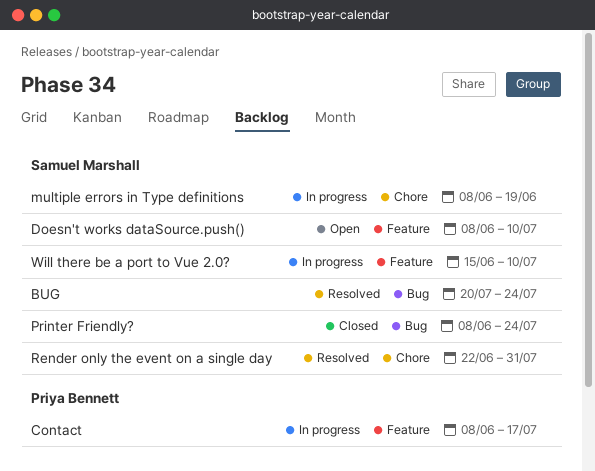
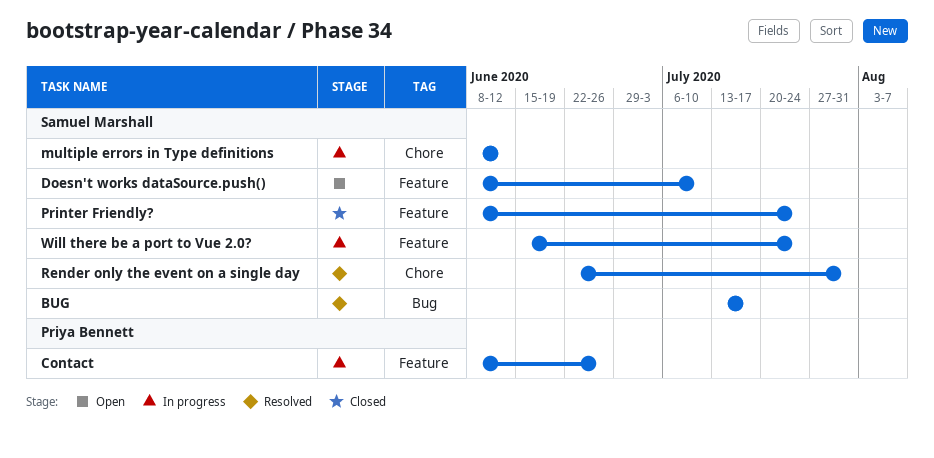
BUG, start: Jul 20 -> Jul 13
BUG, due: Jul 24 -> Jul 17
Contact, due: Jul 17 -> Jun 26
multiple errors in Type definitions, due: Jun 19 -> Jun 12
Printer Friendly?, label: Bug -> Feature
Will there be a port to Vue 2.0?, due: Jul 10 -> Jul 24

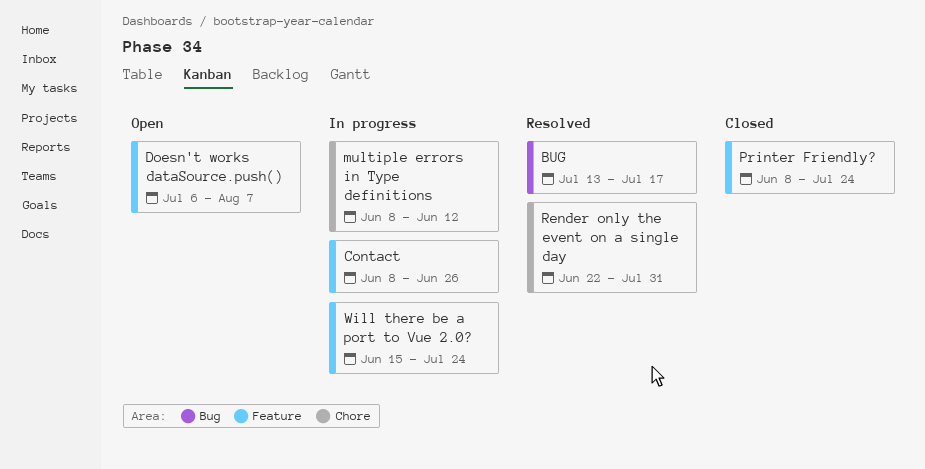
Doesn't works dataSource.push(), start: Jun 8 -> Jul 6
Doesn't works dataSource.push(), due: Jul 10 -> Aug 7

